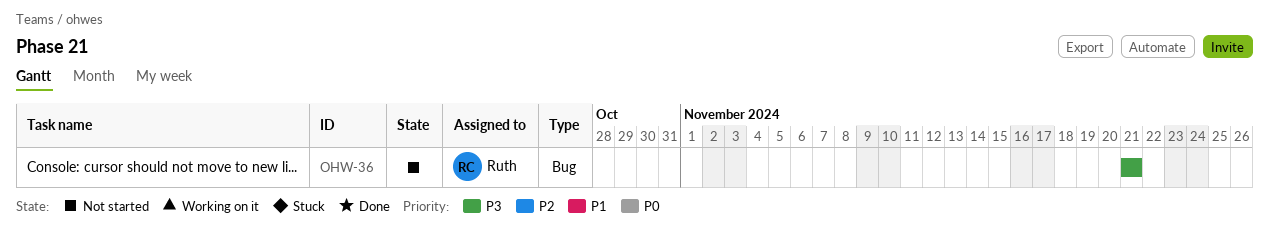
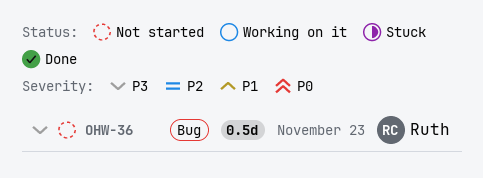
OHW-36, due: Nov 21 -> Nov 23

